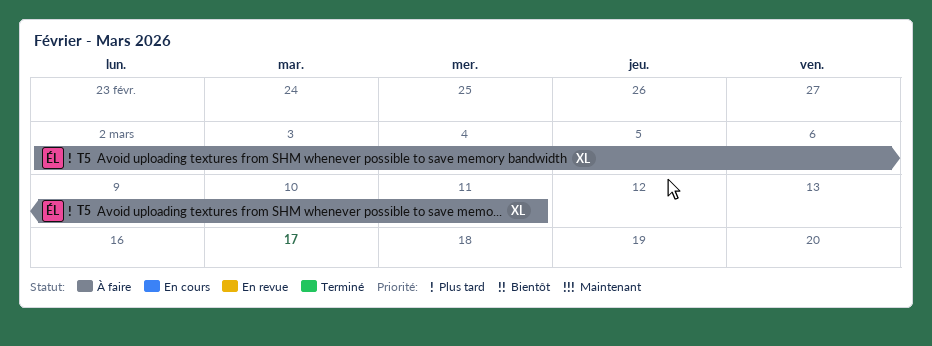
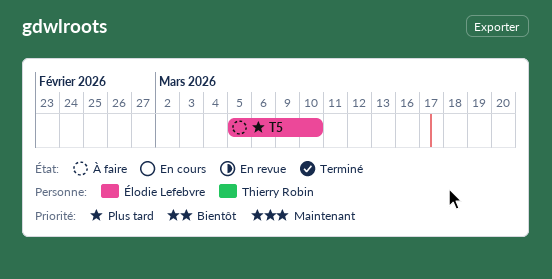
T5, start: Mar 2 -> Mar 5
T5, due: Mar 11 -> Mar 10

